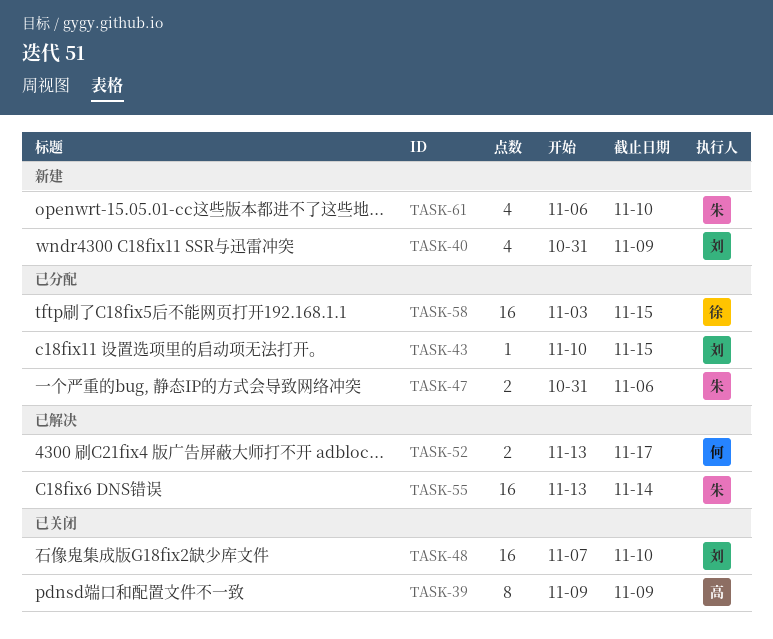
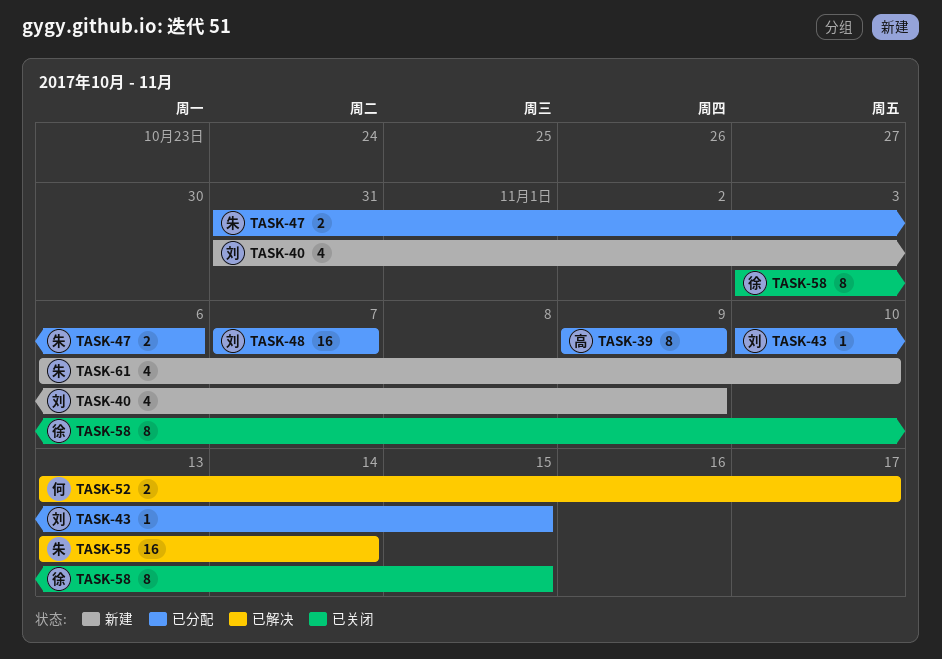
TASK-39, status: 已关闭 -> 已分配
TASK-48, status: 已关闭 -> 已分配
TASK-48, due: Nov 10 -> Nov 7
TASK-58, status: 已分配 -> 已关闭
TASK-58, estimate: 16 -> 8

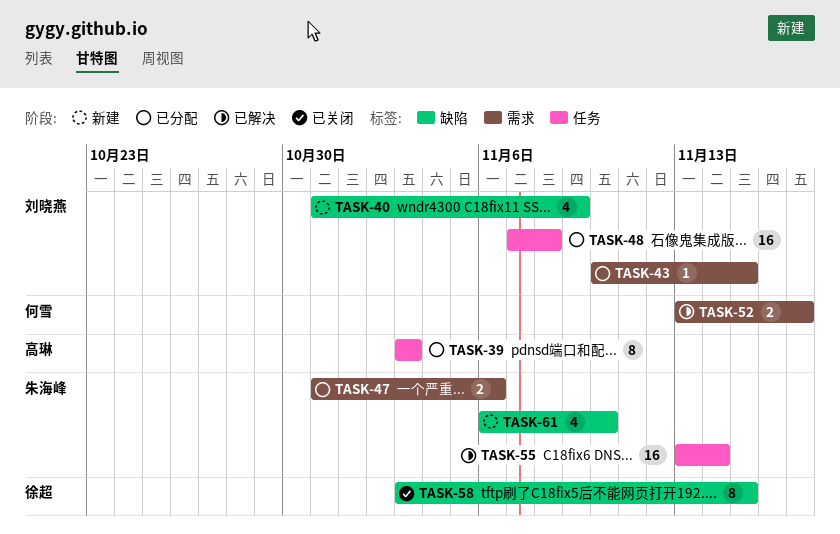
TASK-39, start: Nov 9 -> Nov 3
TASK-39, due: Nov 9 -> Nov 3
TASK-48, due: Nov 7 -> Nov 8

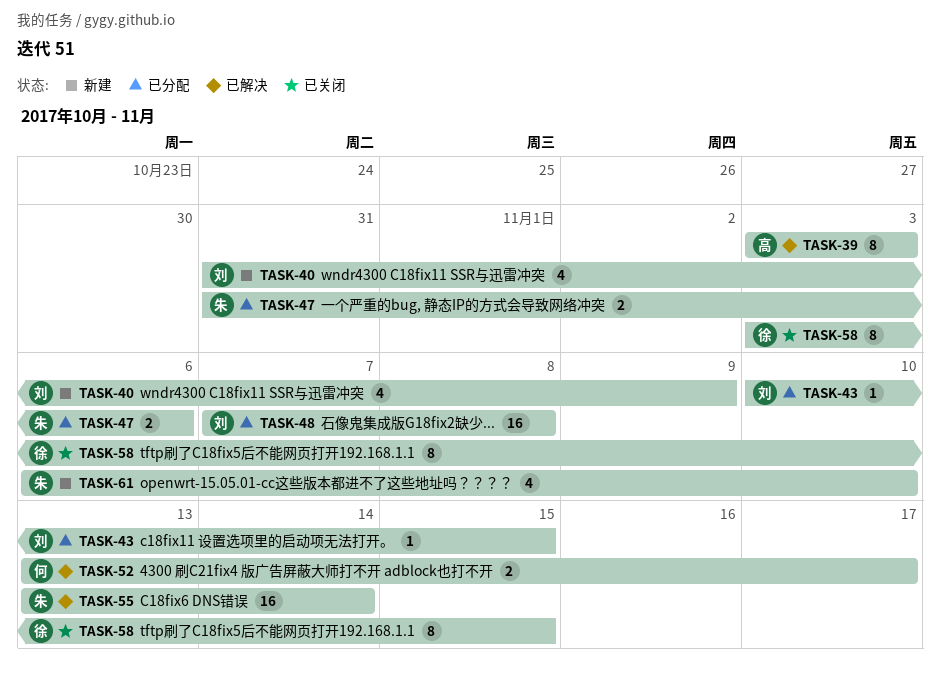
TASK-39, status: 已分配 -> 已解决

